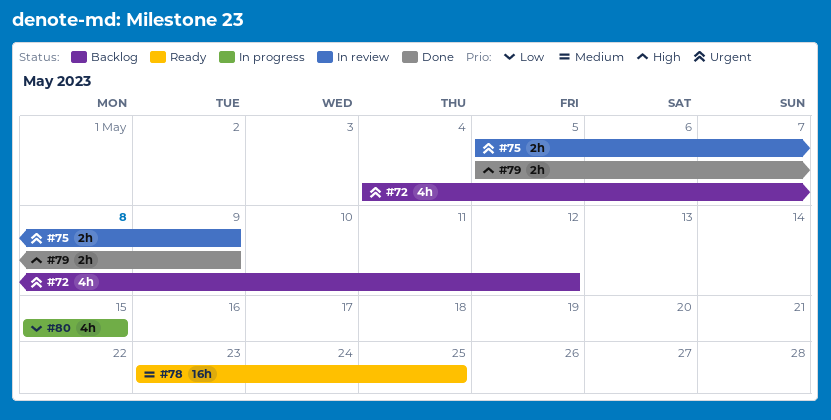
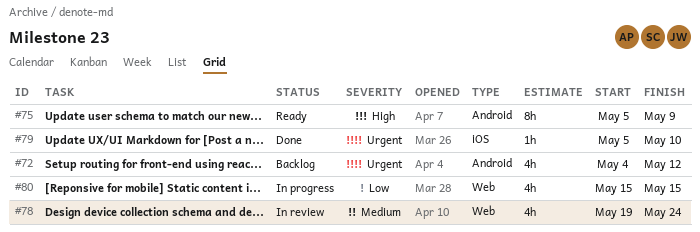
#75, status: In review -> Ready
#75, priority: Urgent -> High
#75, estimate: 2h -> 8h
#78, status: Ready -> In review
#78, estimate: 16h -> 4h
#78, start: May 23 -> May 19
#78, due: May 25 -> May 24
#79, priority: High -> Urgent
#79, estimate: 2h -> 1h
#79, due: May 9 -> May 10

